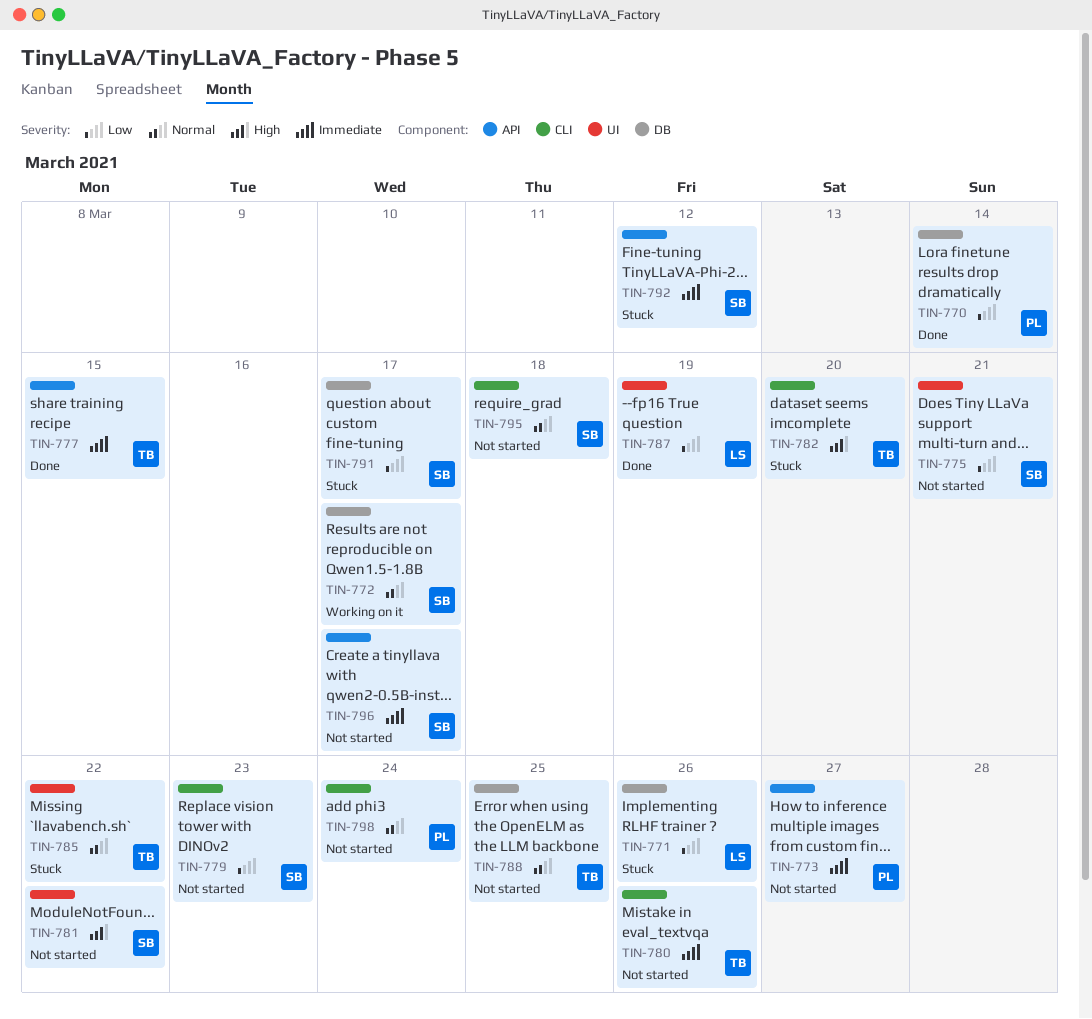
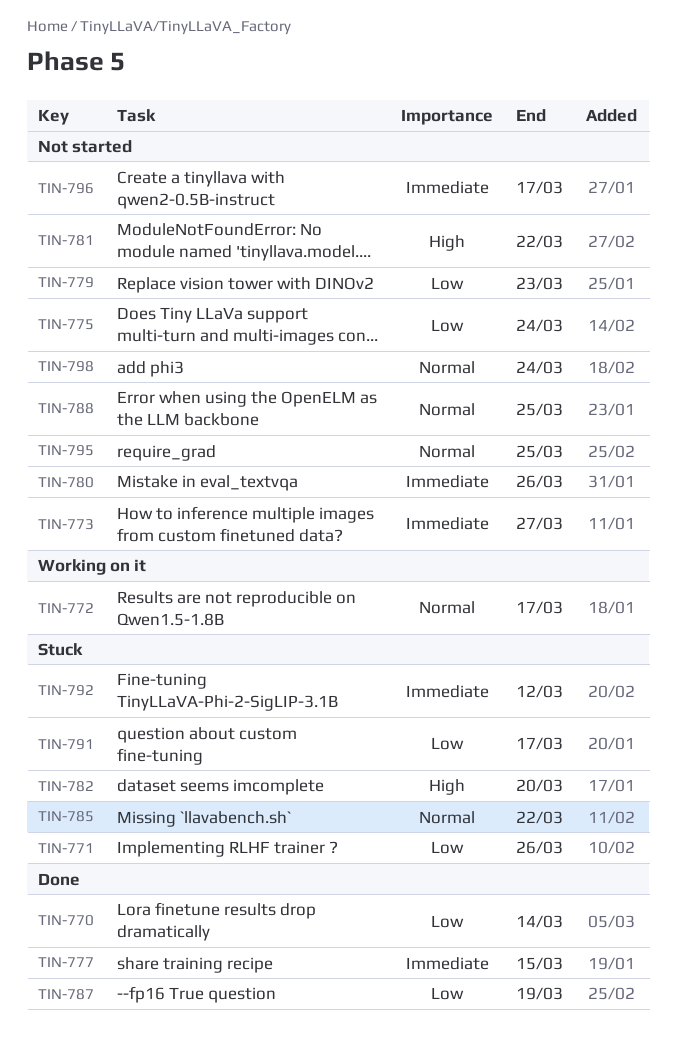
TIN-775, due: Mar 21 -> Mar 24
TIN-795, due: Mar 18 -> Mar 25

